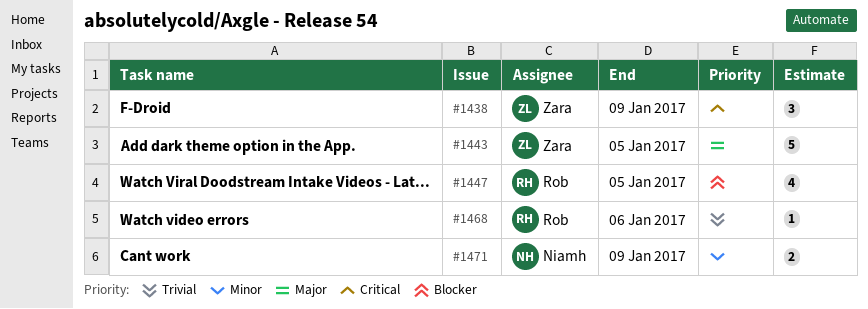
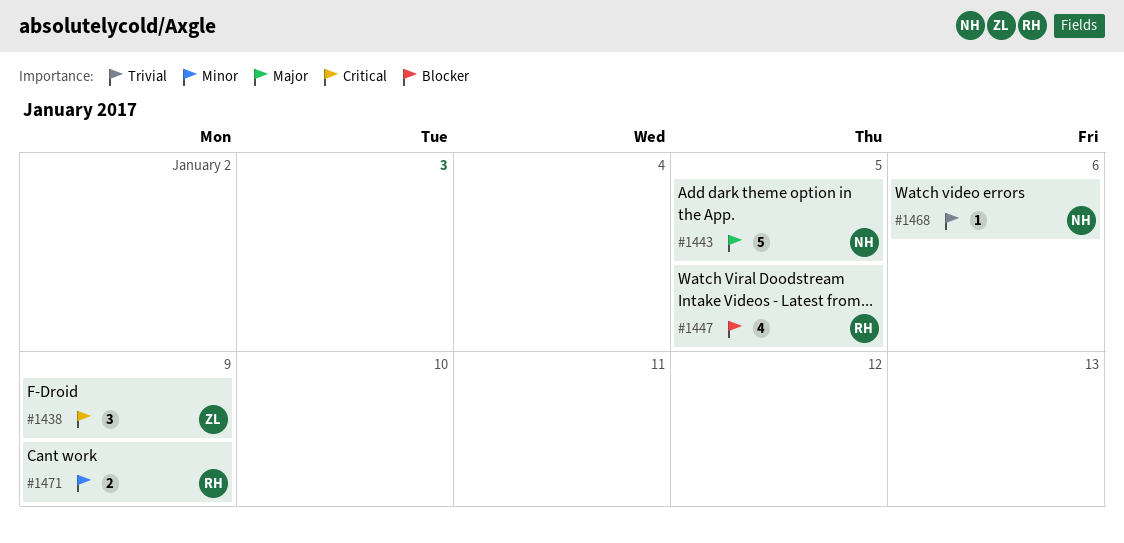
#1443, owner: Zara -> Niamh
#1468, owner: Rob -> Niamh
#1471, owner: Niamh -> Rob

